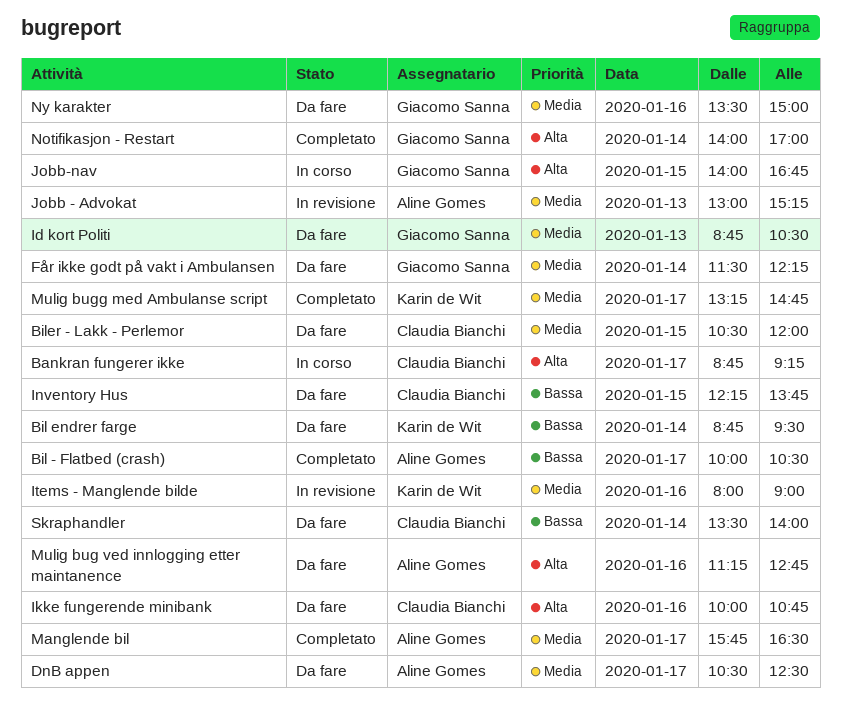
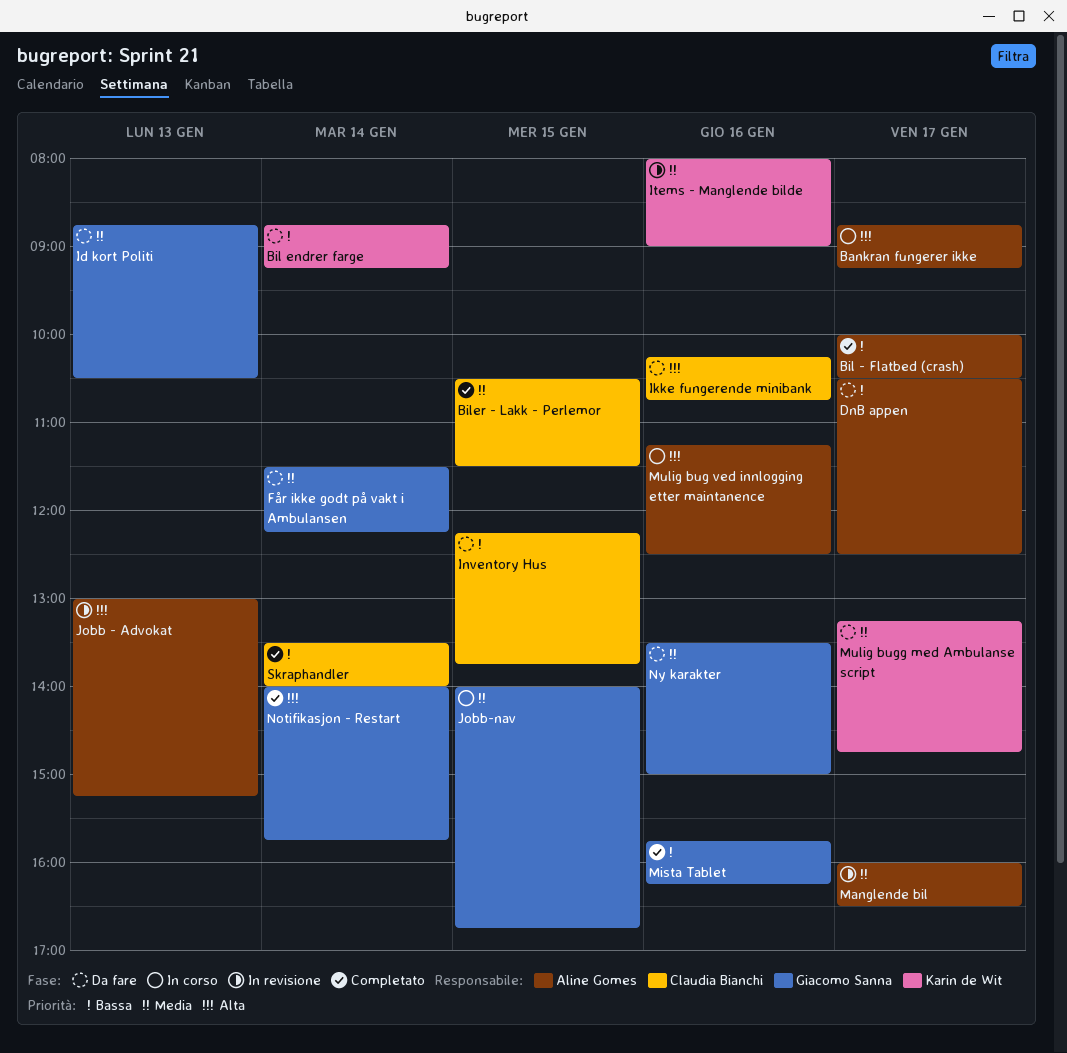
Bankran fungerer ikke, owner: Claudia Bianchi -> Aline Gomes
Bil endrer farge, ends: 09:30 -> 09:15
Biler - Lakk - Perlemor, status: Da fare -> Completato
Biler - Lakk - Perlemor, ends: 12:00 -> 11:30
DnB appen, priority: Media -> Bassa
Ikke fungerende minibank, begins: 10:00 -> 10:15
Jobb - Advokat, priority: Media -> Alta
Jobb-nav, priority: Alta -> Media
Manglende bil, status: Completato -> In revisione
Manglende bil, begins: 15:45 -> 16:00
Mista Tablet: none -> present
Mulig bug ved innlogging etter maintanence, status: Da fare -> In corso
Mulig bug ved innlogging etter maintanence, ends: 12:45 -> 12:30
Mulig bugg med Ambulanse script, status: Completato -> Da fare
Notifikasjon - Restart, ends: 17:00 -> 15:45
Skraphandler, status: Da fare -> Completato

